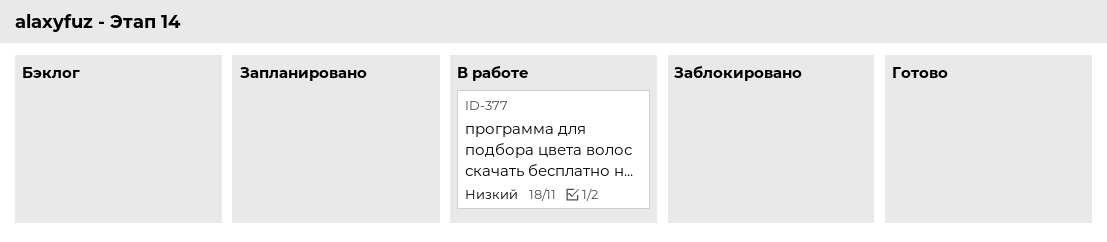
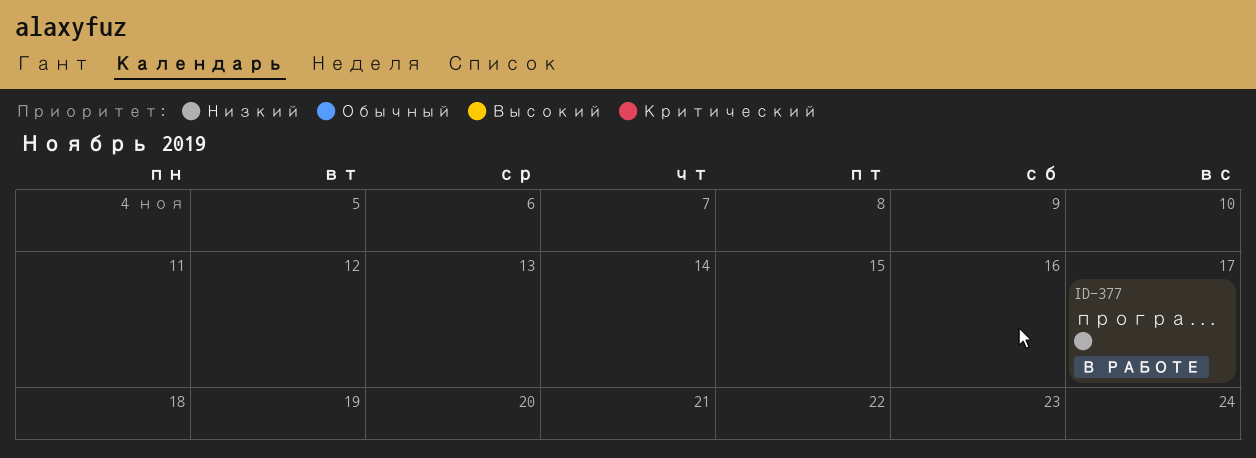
ID-377, due: Nov 18 -> Nov 17

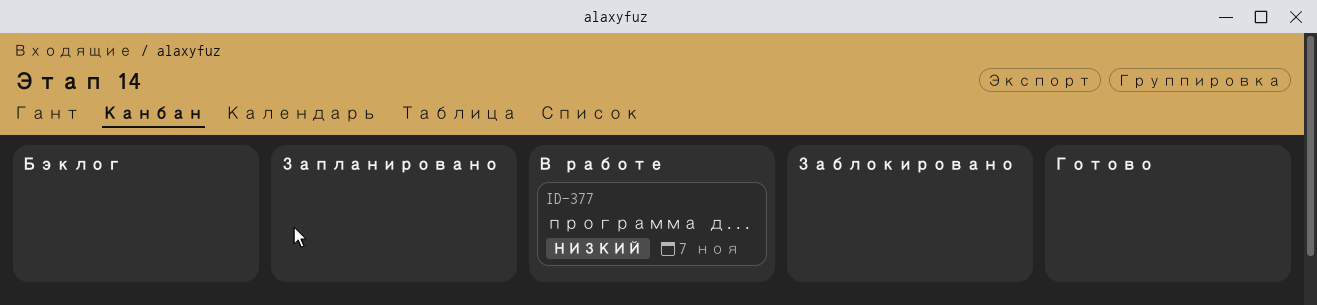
ID-377, due: Nov 17 -> Nov 7

